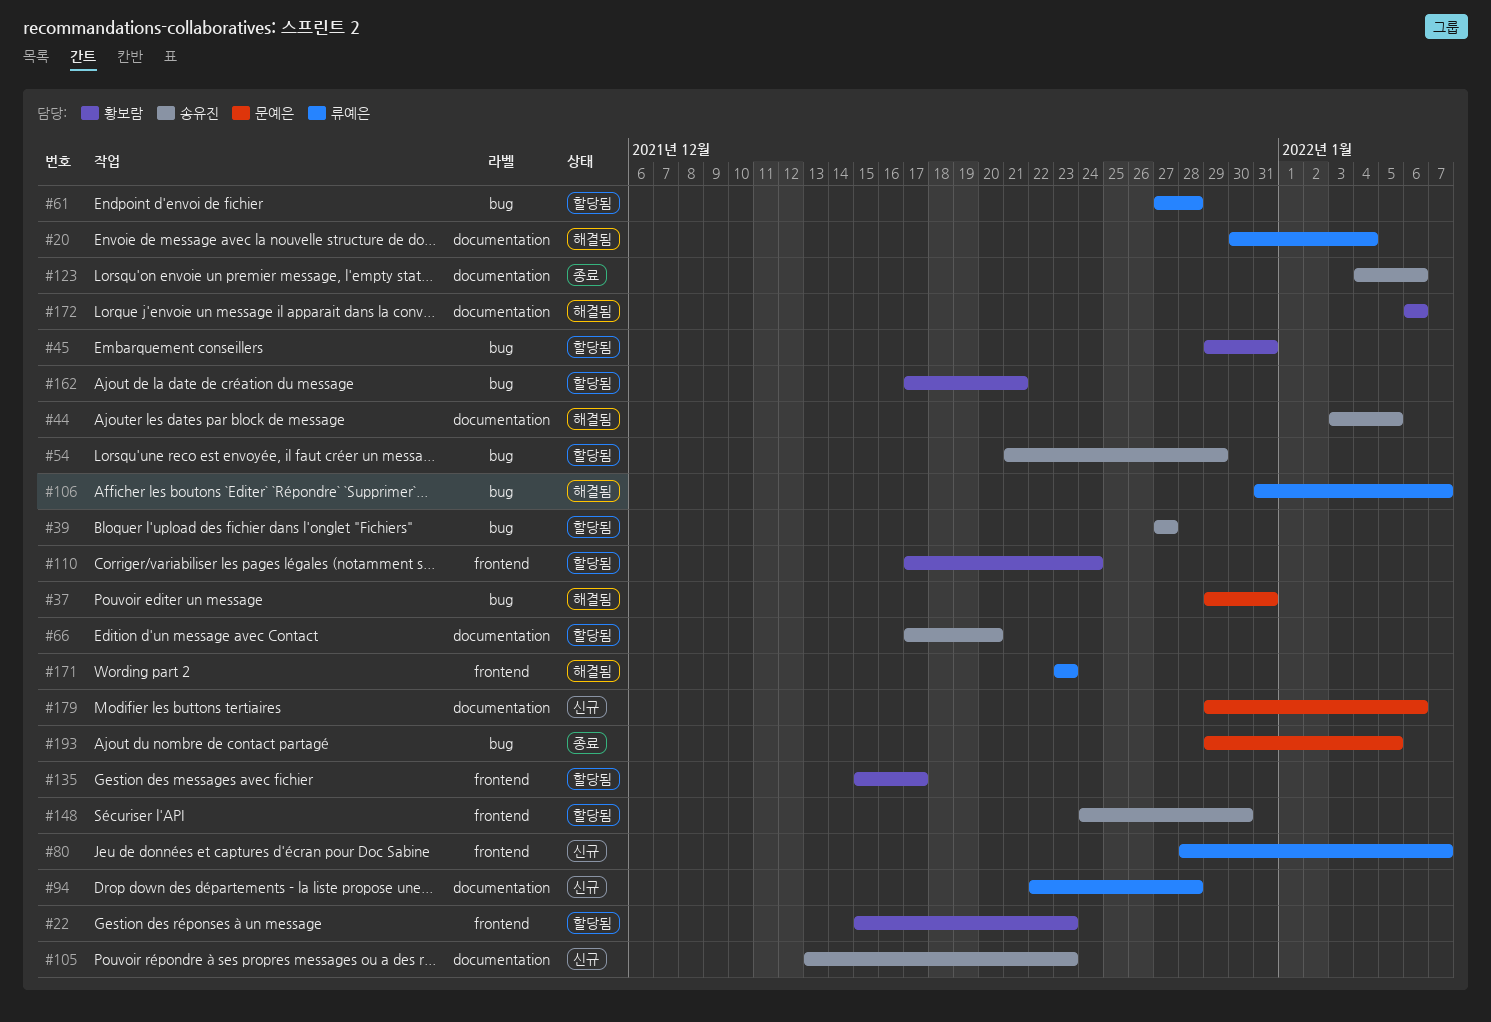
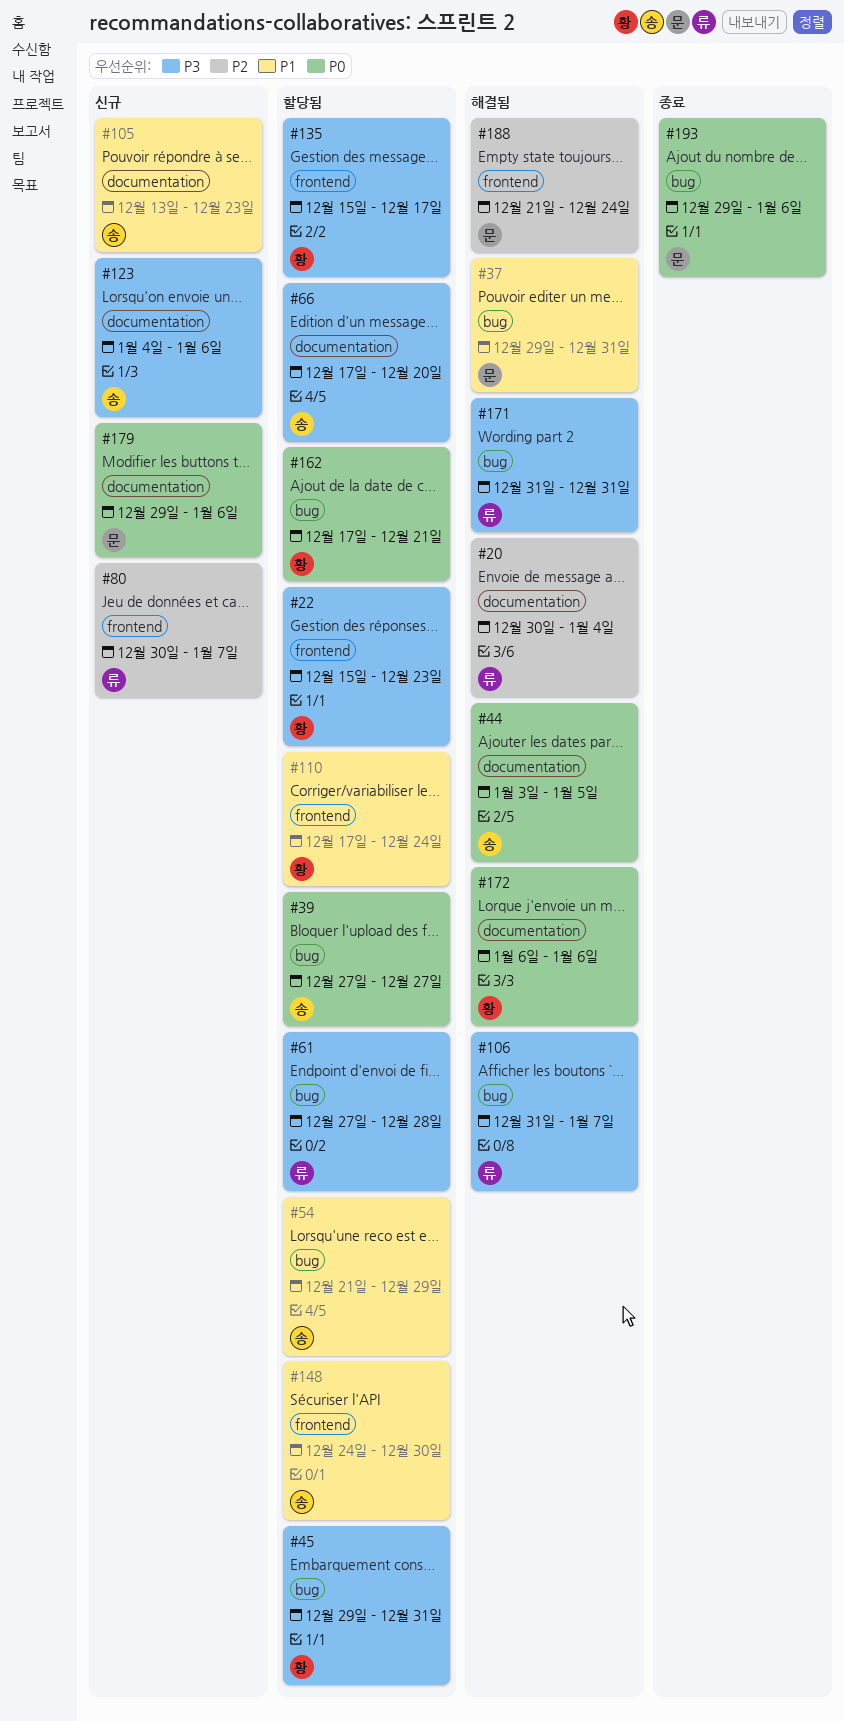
#80, start: Dec 28 -> Dec 30
#94: present -> none
#123, status: 종료 -> 신규
#171, label: frontend -> bug
#171, start: Dec 23 -> Dec 31
#171, due: Dec 23 -> Dec 31
#188: none -> present
#193, due: Jan 5 -> Jan 6

